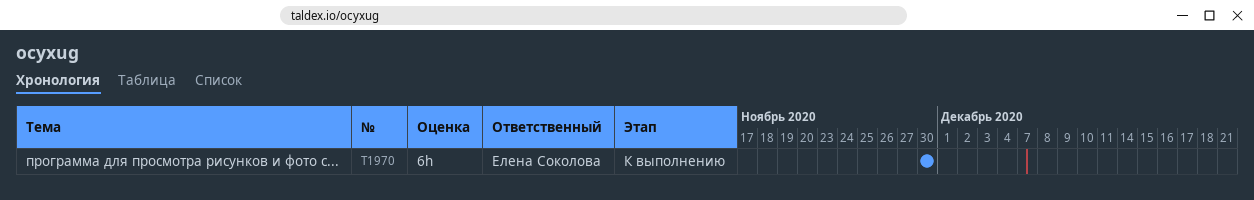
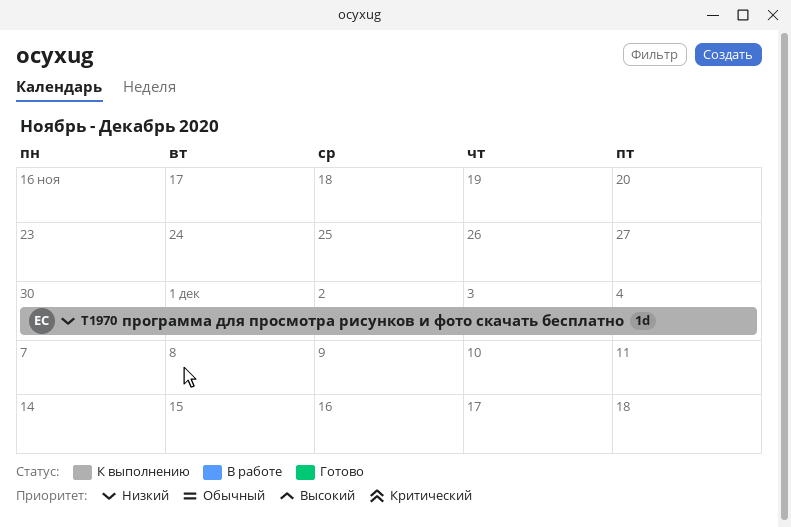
T1970, estimate: 6h -> 1d
T1970, due: Nov 30 -> Dec 4

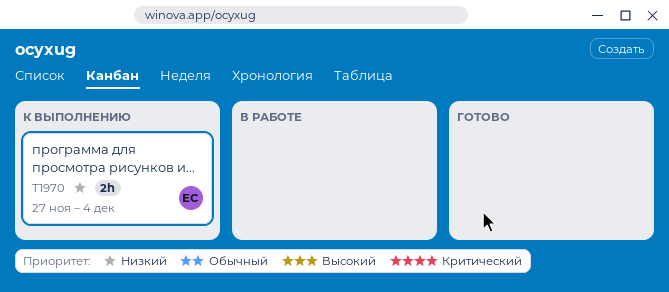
T1970, estimate: 1d -> 2h
T1970, start: Nov 30 -> Nov 27

